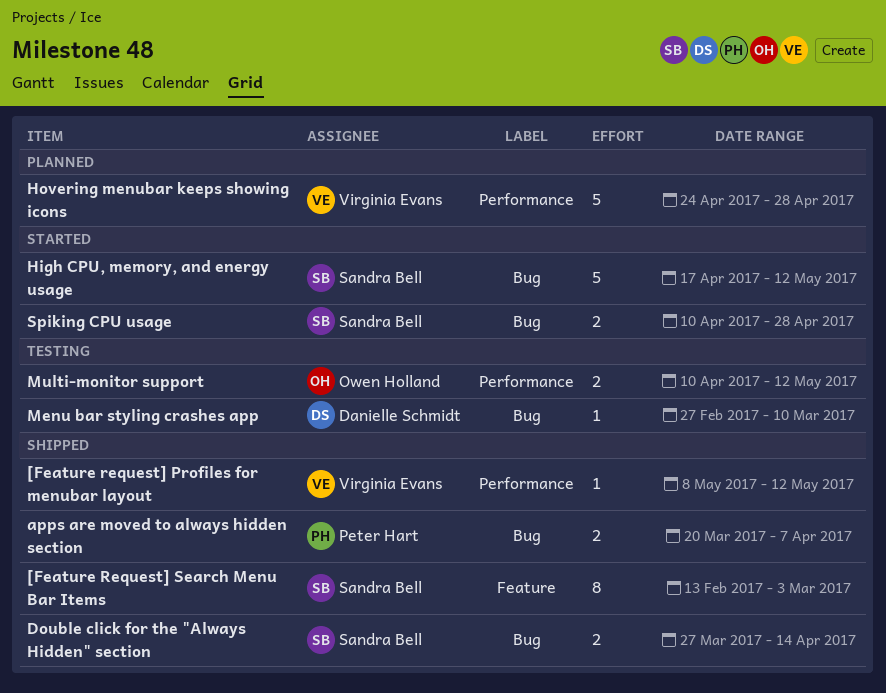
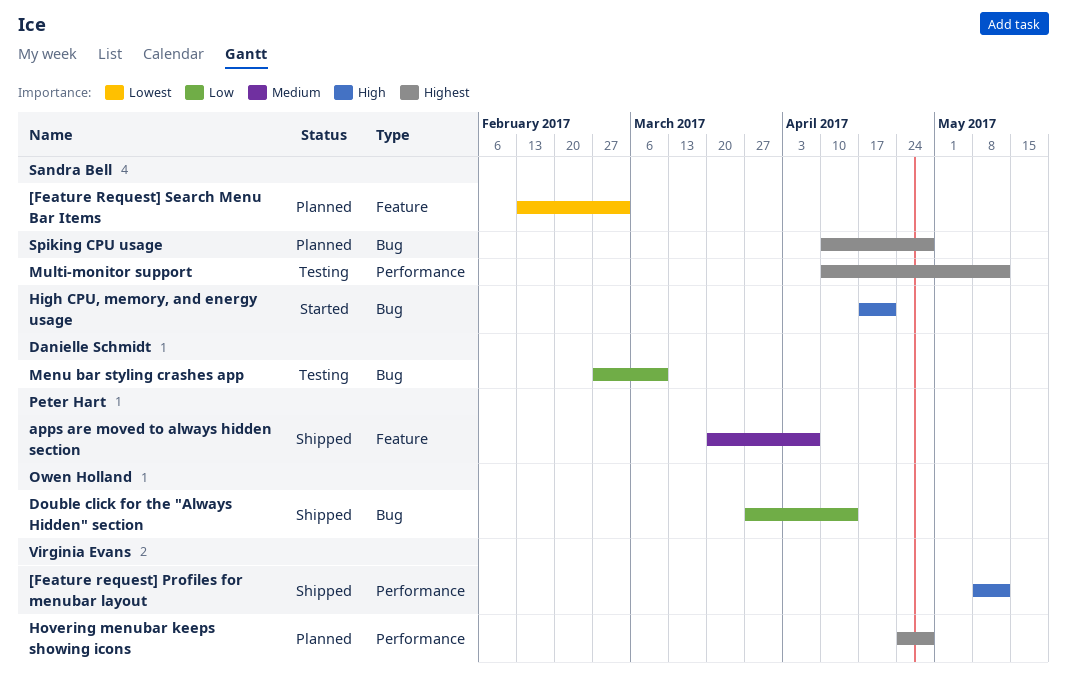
[Feature Request] Search Menu Bar Items, status: Shipped -> Planned
apps are moved to always hidden section, label: Bug -> Feature
Double click for the "Always Hidden" section, owner: Sandra Bell -> Owen Holland
High CPU, memory, and energy usage, due: May 12 -> Apr 21
Multi-monitor support, owner: Owen Holland -> Sandra Bell
Spiking CPU usage, status: Started -> Planned

